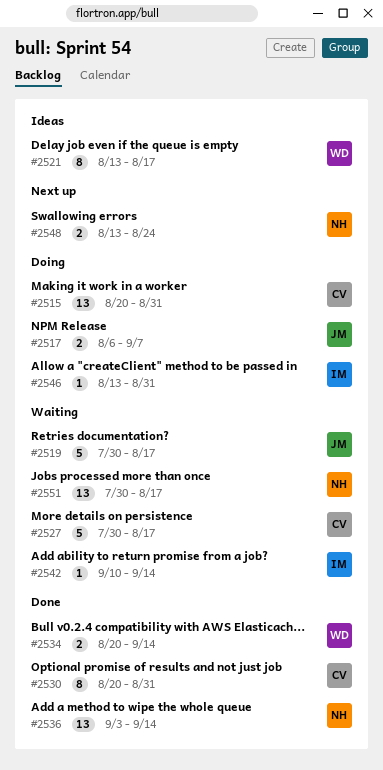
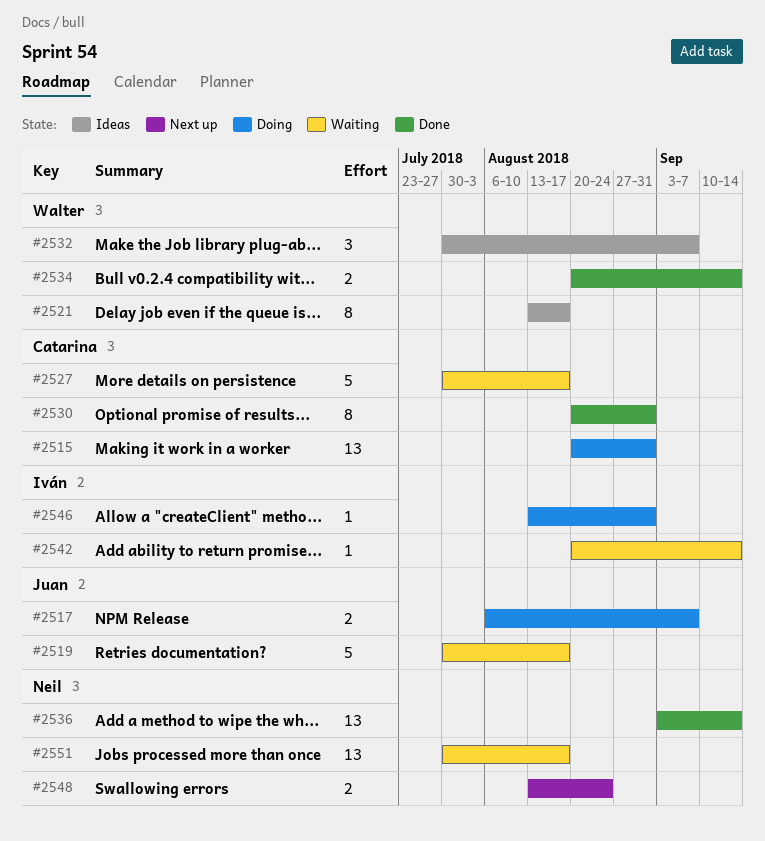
#2532: none -> present
#2542, start: Sep 10 -> Aug 20

